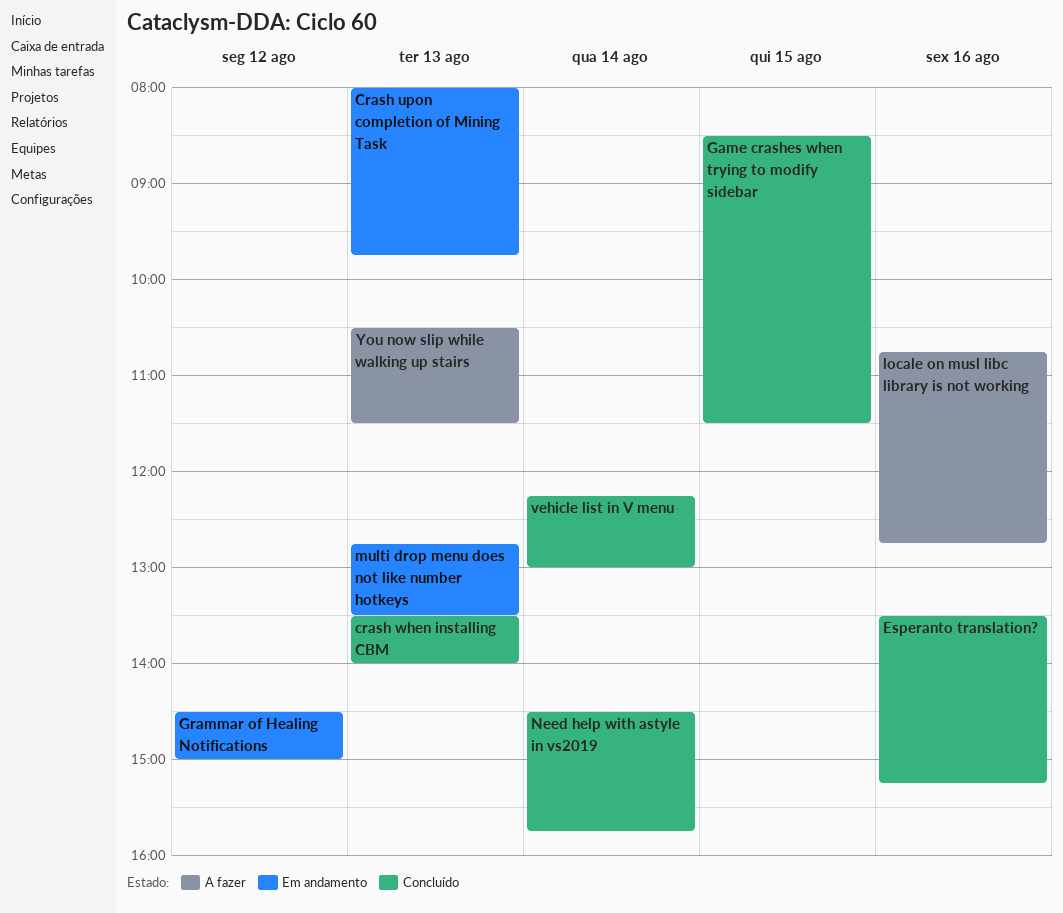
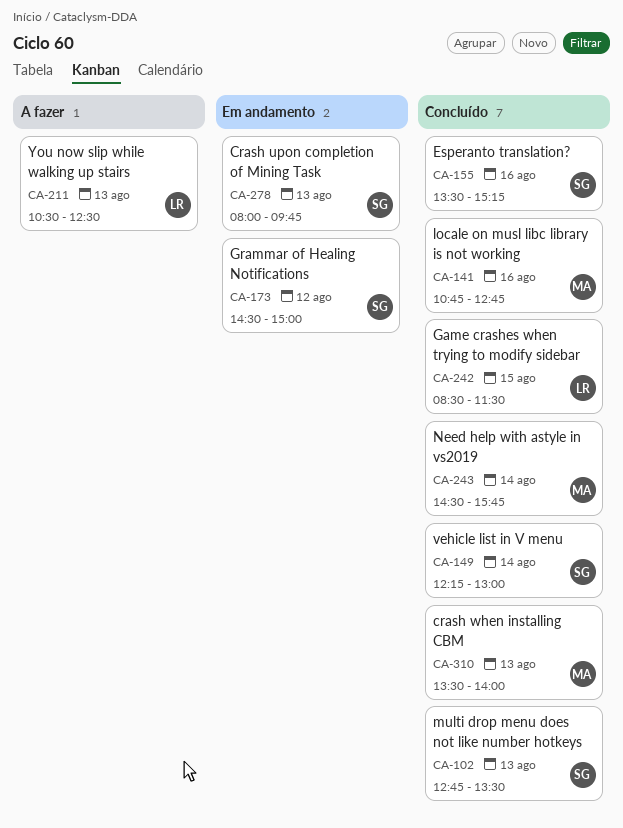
locale on musl libc library is not working, status: A fazer -> Concluído
multi drop menu does not like number hotkeys, status: Em andamento -> Concluído
You now slip while walking up stairs, ends: 11:30 -> 12:30

